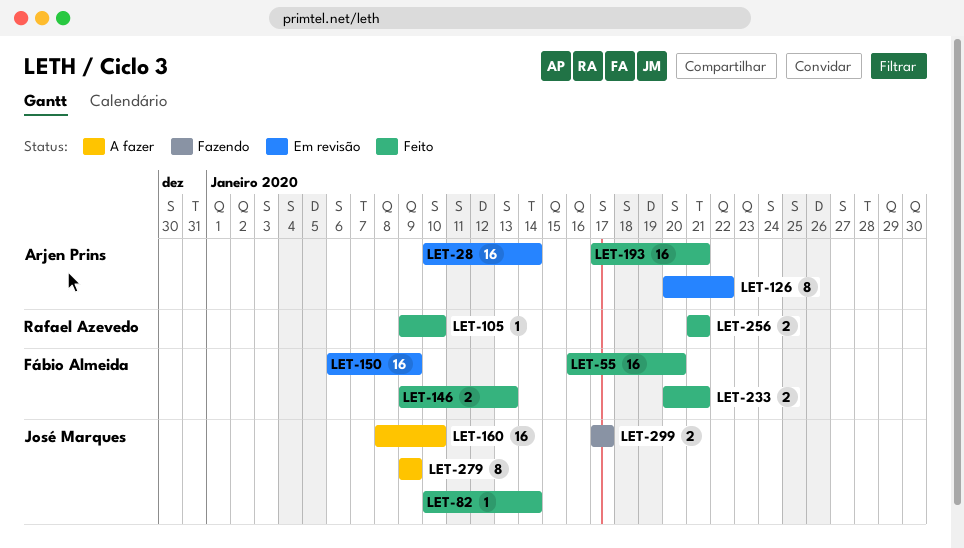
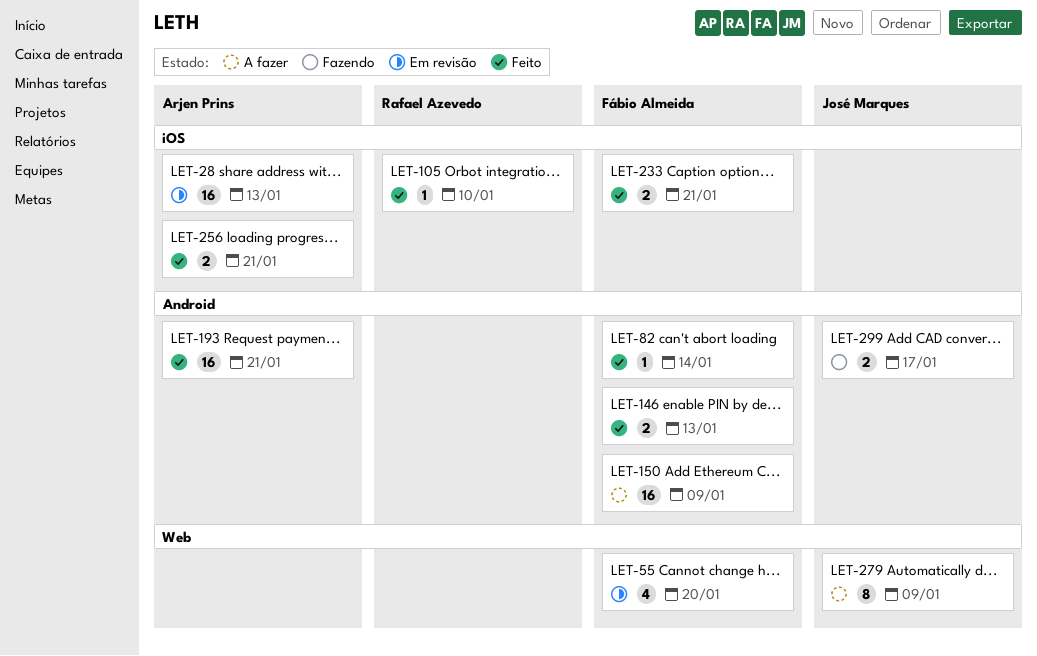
LET-28, due: Jan 14 -> Jan 13
LET-55, status: Feito -> Em revisão
LET-55, estimate: 16 -> 4
LET-82, owner: José Marques -> Fábio Almeida
LET-126: present -> none
LET-150, status: Em revisão -> A fazer
LET-160: present -> none
LET-256, owner: Rafael Azevedo -> Arjen Prins

